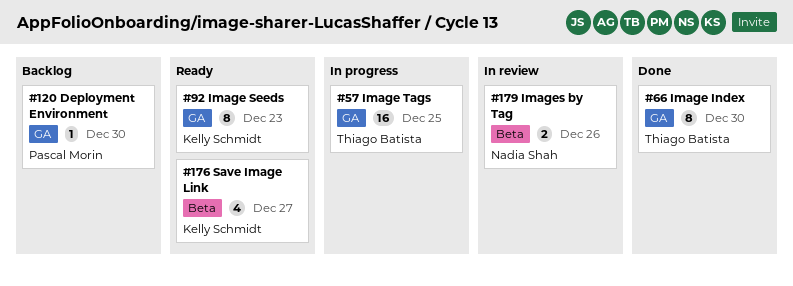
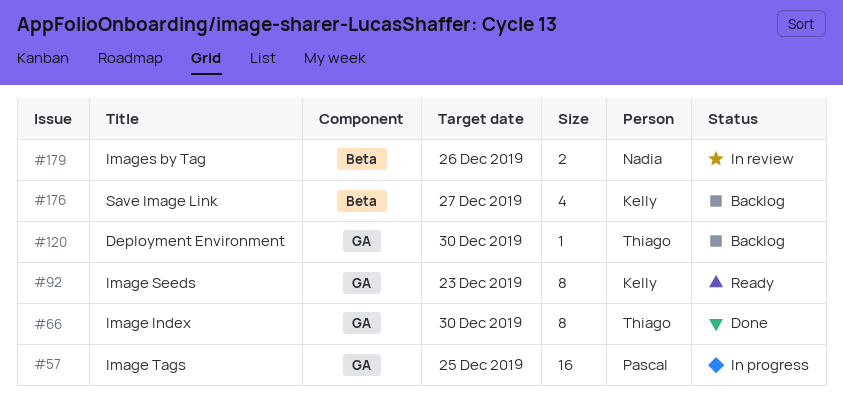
#57, owner: Thiago Batista -> Pascal Morin
#120, owner: Pascal Morin -> Thiago Batista
#176, status: Ready -> Backlog

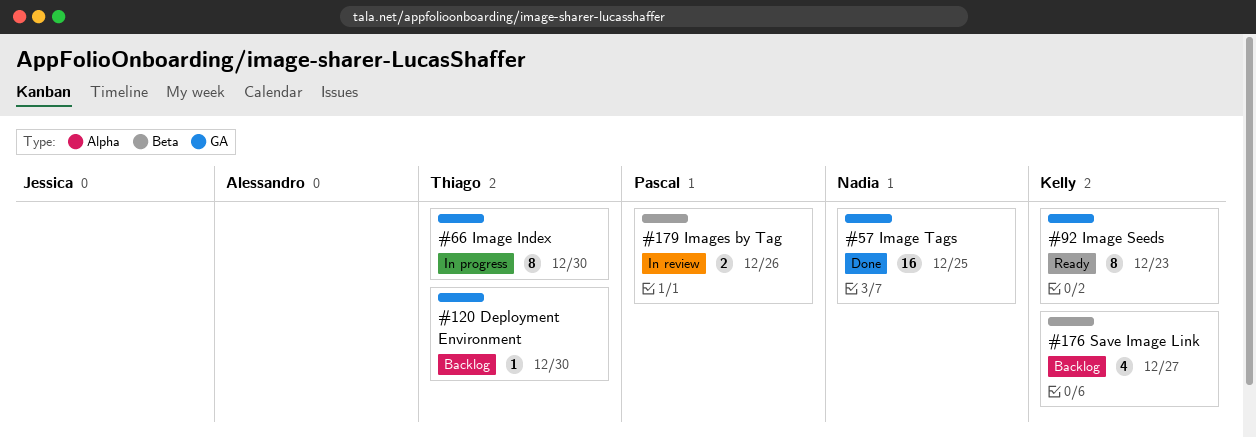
#57, status: In progress -> Done
#57, owner: Pascal -> Nadia
#66, status: Done -> In progress
#179, owner: Nadia -> Pascal

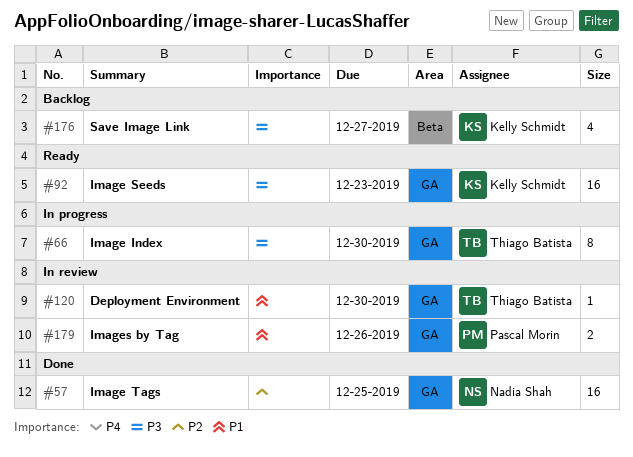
#92, estimate: 8 -> 16
#120, status: Backlog -> In review
#179, label: Beta -> GA

